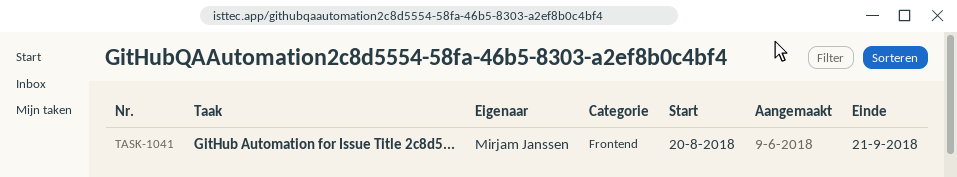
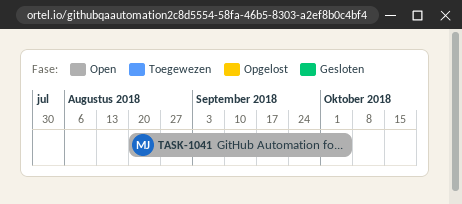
TASK-1041, due: Sep 21 -> Oct 5

